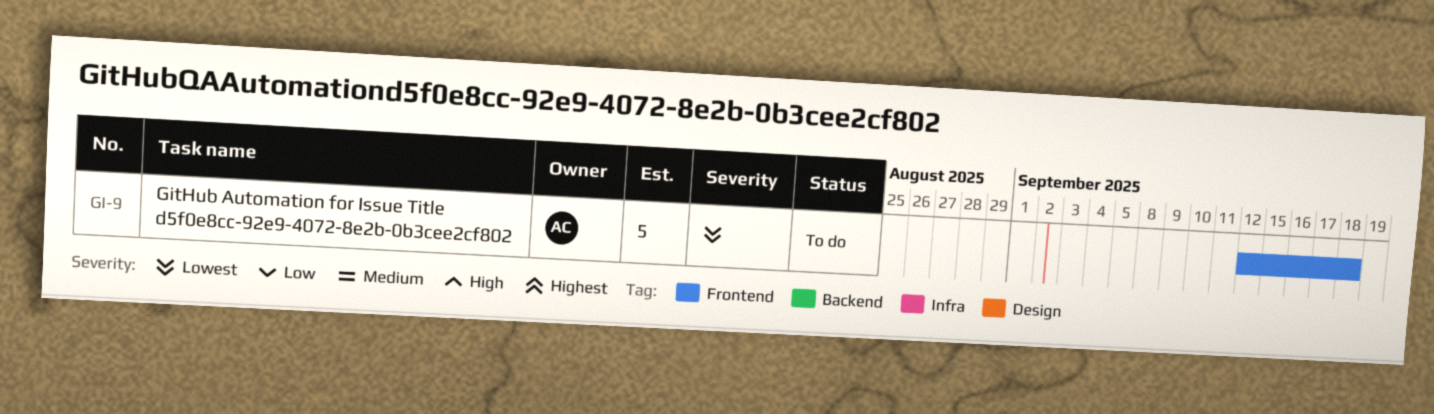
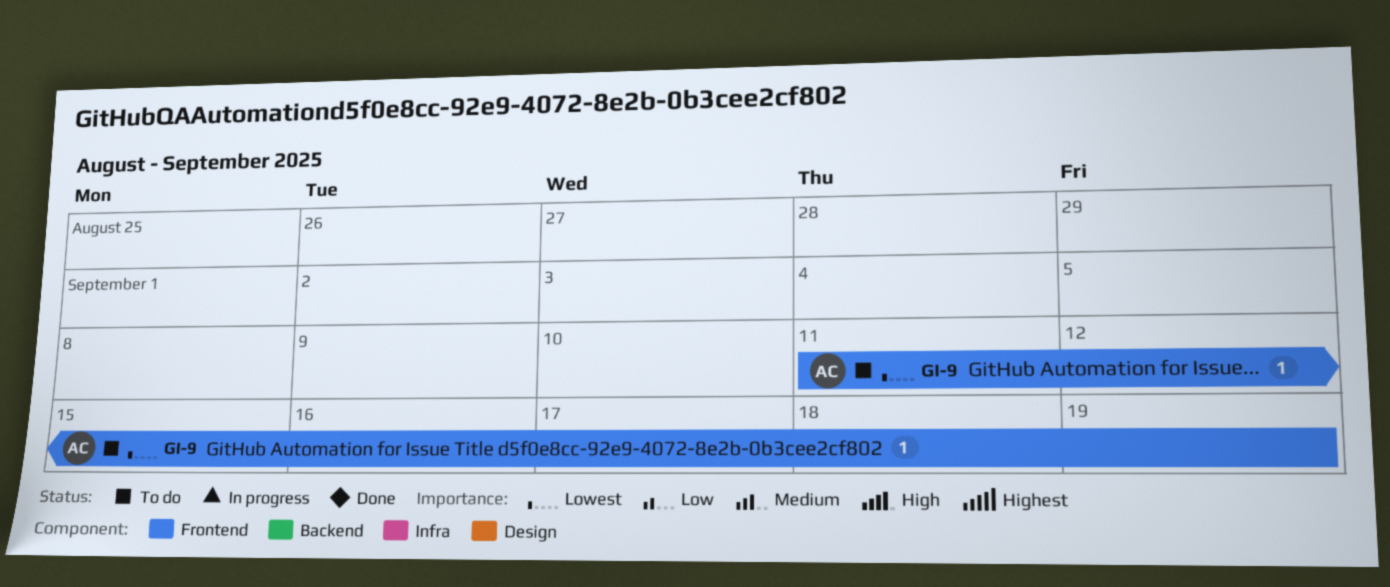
GI-9, estimate: 5 -> 1
GI-9, start: Sep 12 -> Sep 11
GI-9, due: Sep 18 -> Sep 19

